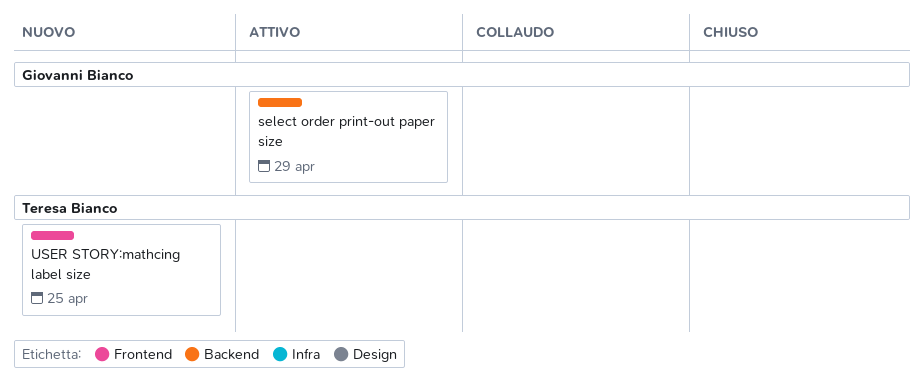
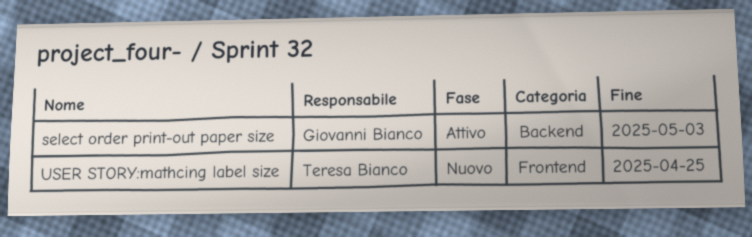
select order print-out paper size, due: Apr 29 -> May 3

